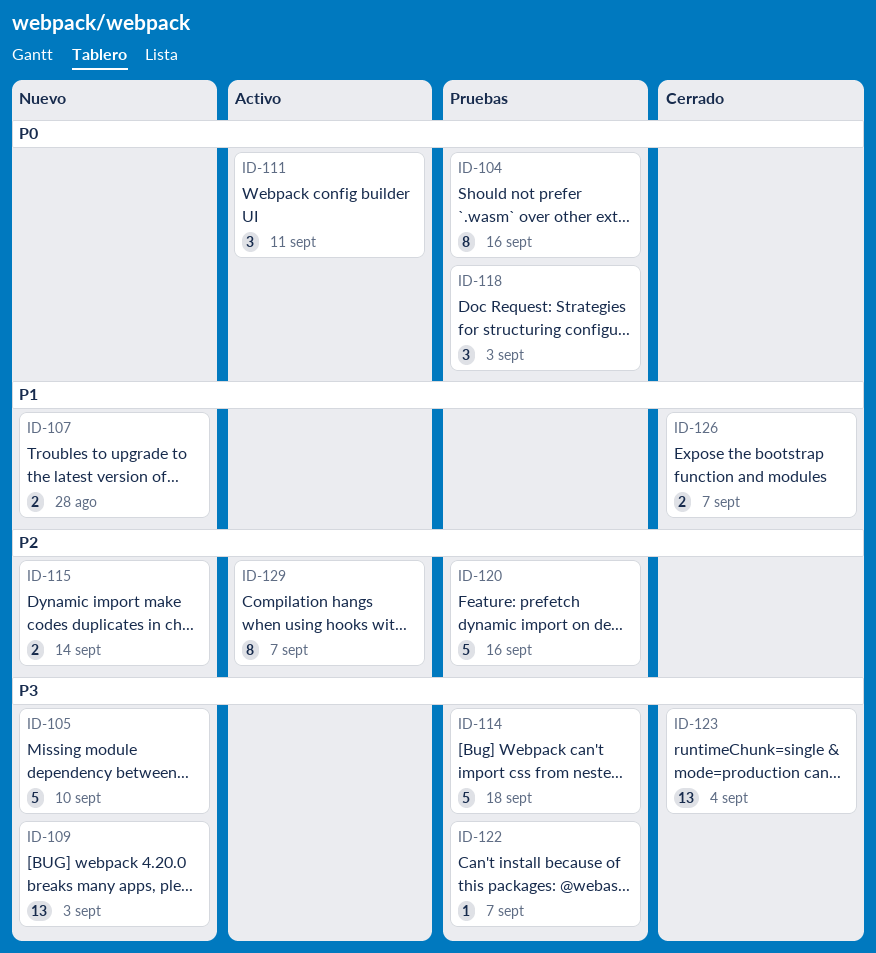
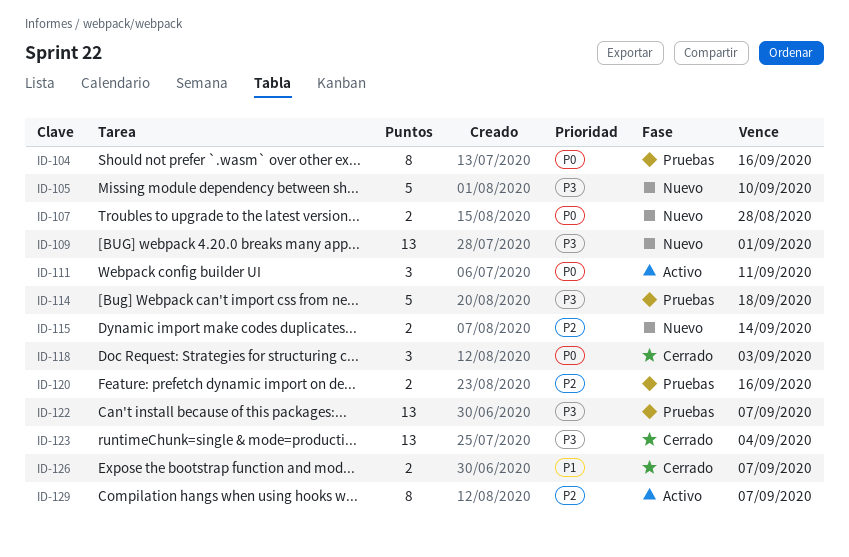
ID-107, priority: P1 -> P0
ID-109, due: Sep 3 -> Sep 1
ID-118, status: Pruebas -> Cerrado
ID-120, estimate: 5 -> 2
ID-122, estimate: 1 -> 13

